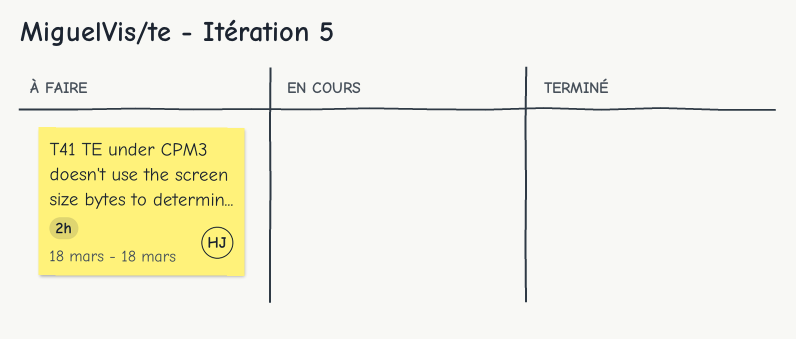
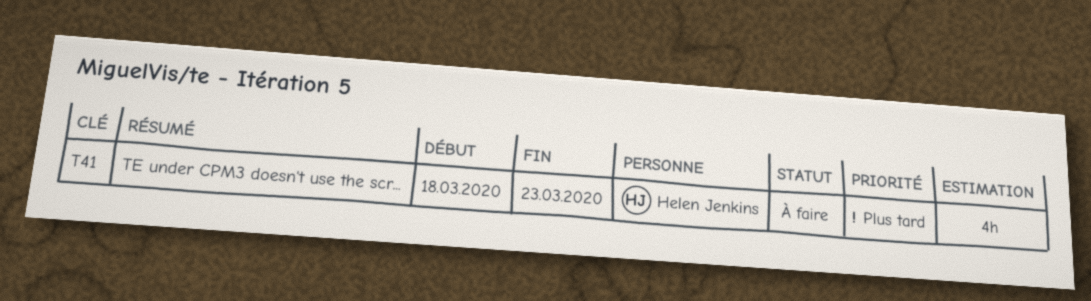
T41, estimate: 2h -> 4h
T41, due: Mar 18 -> Mar 23

